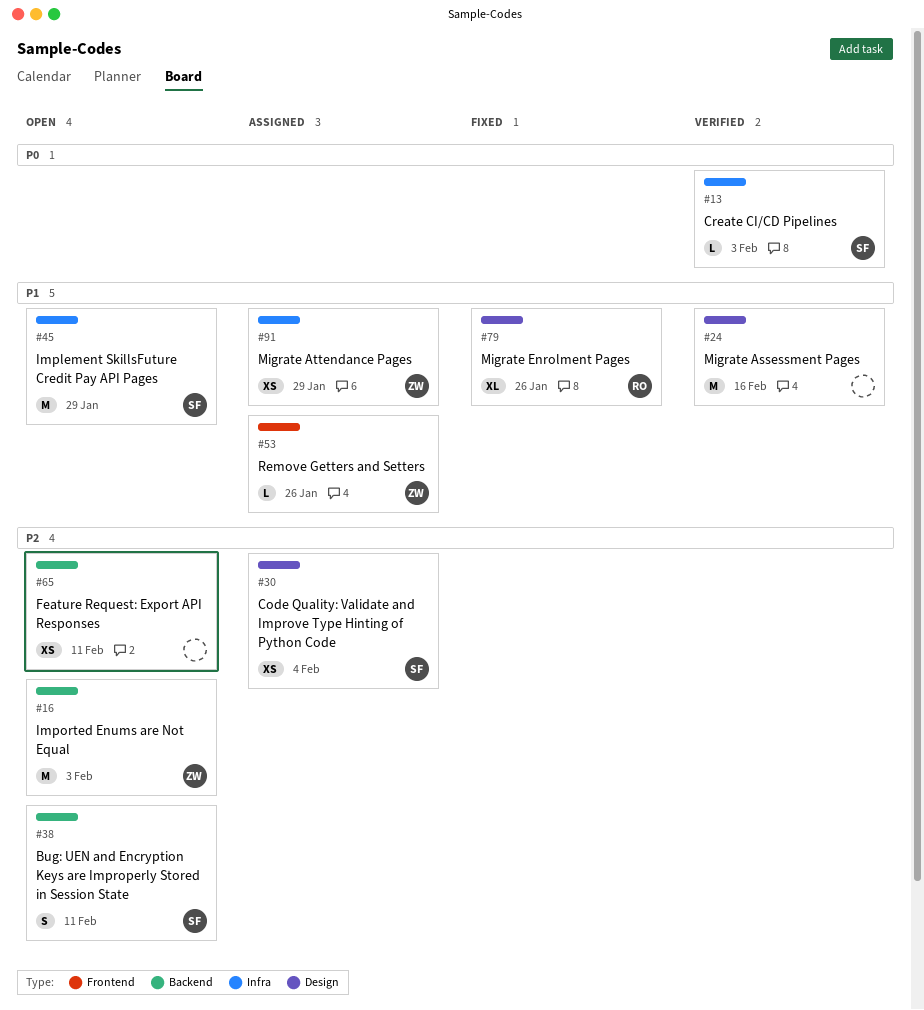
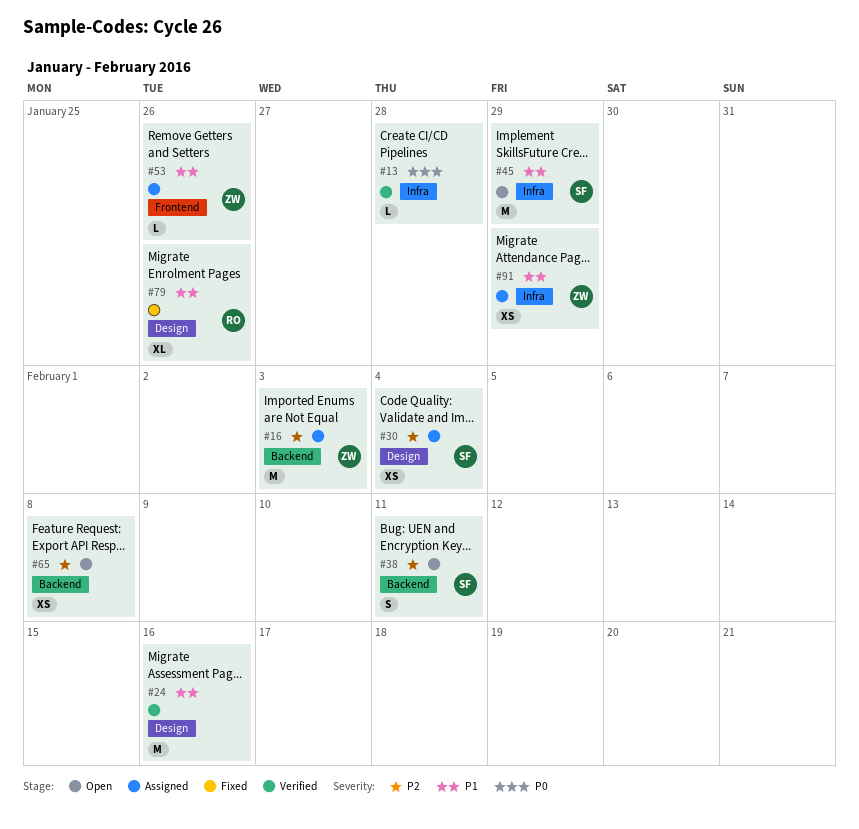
#13, owner: SF -> none
#13, due: Feb 3 -> Jan 28
#16, status: Open -> Assigned
#65, due: Feb 11 -> Feb 8

